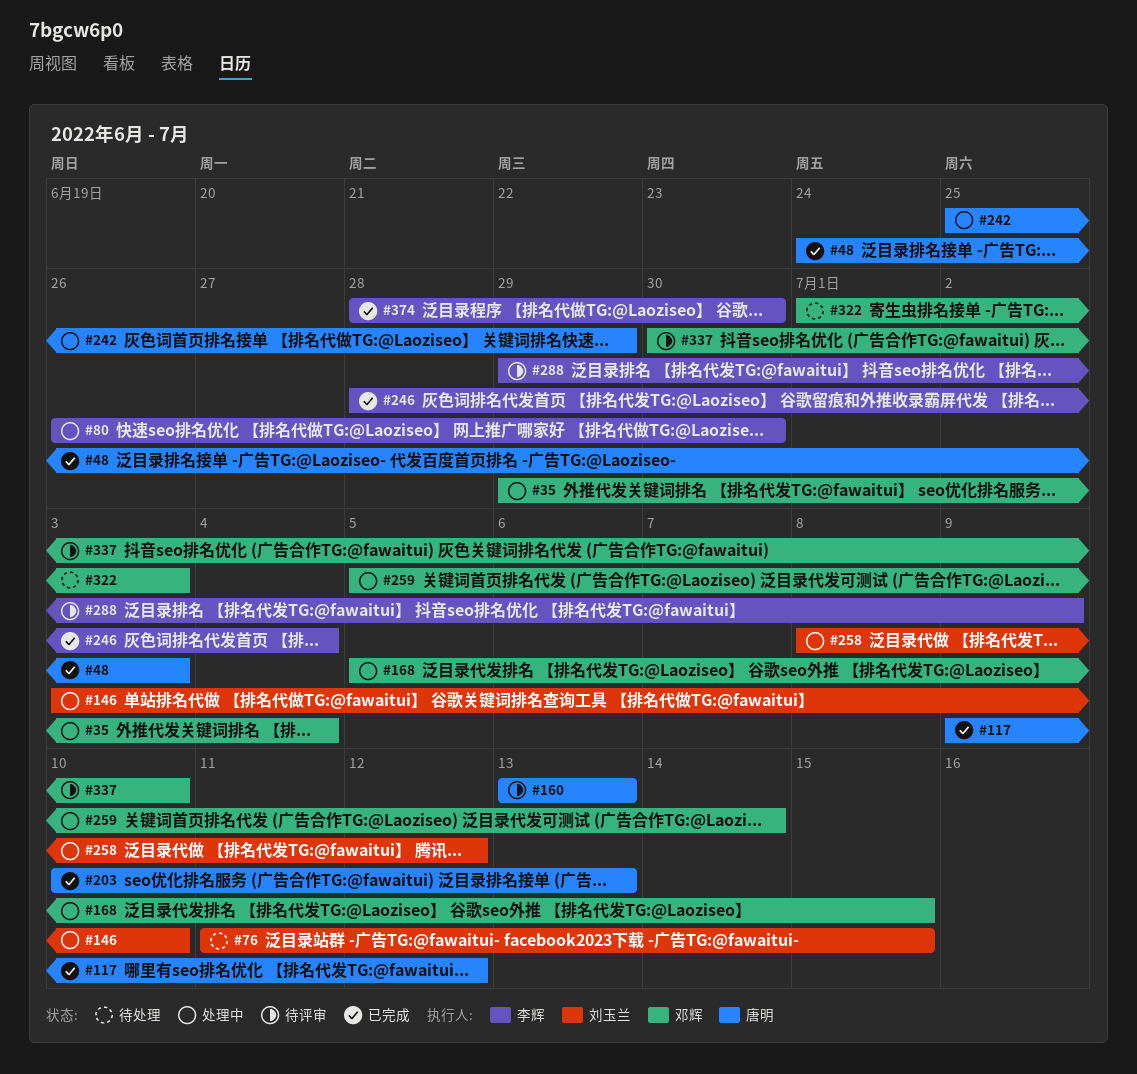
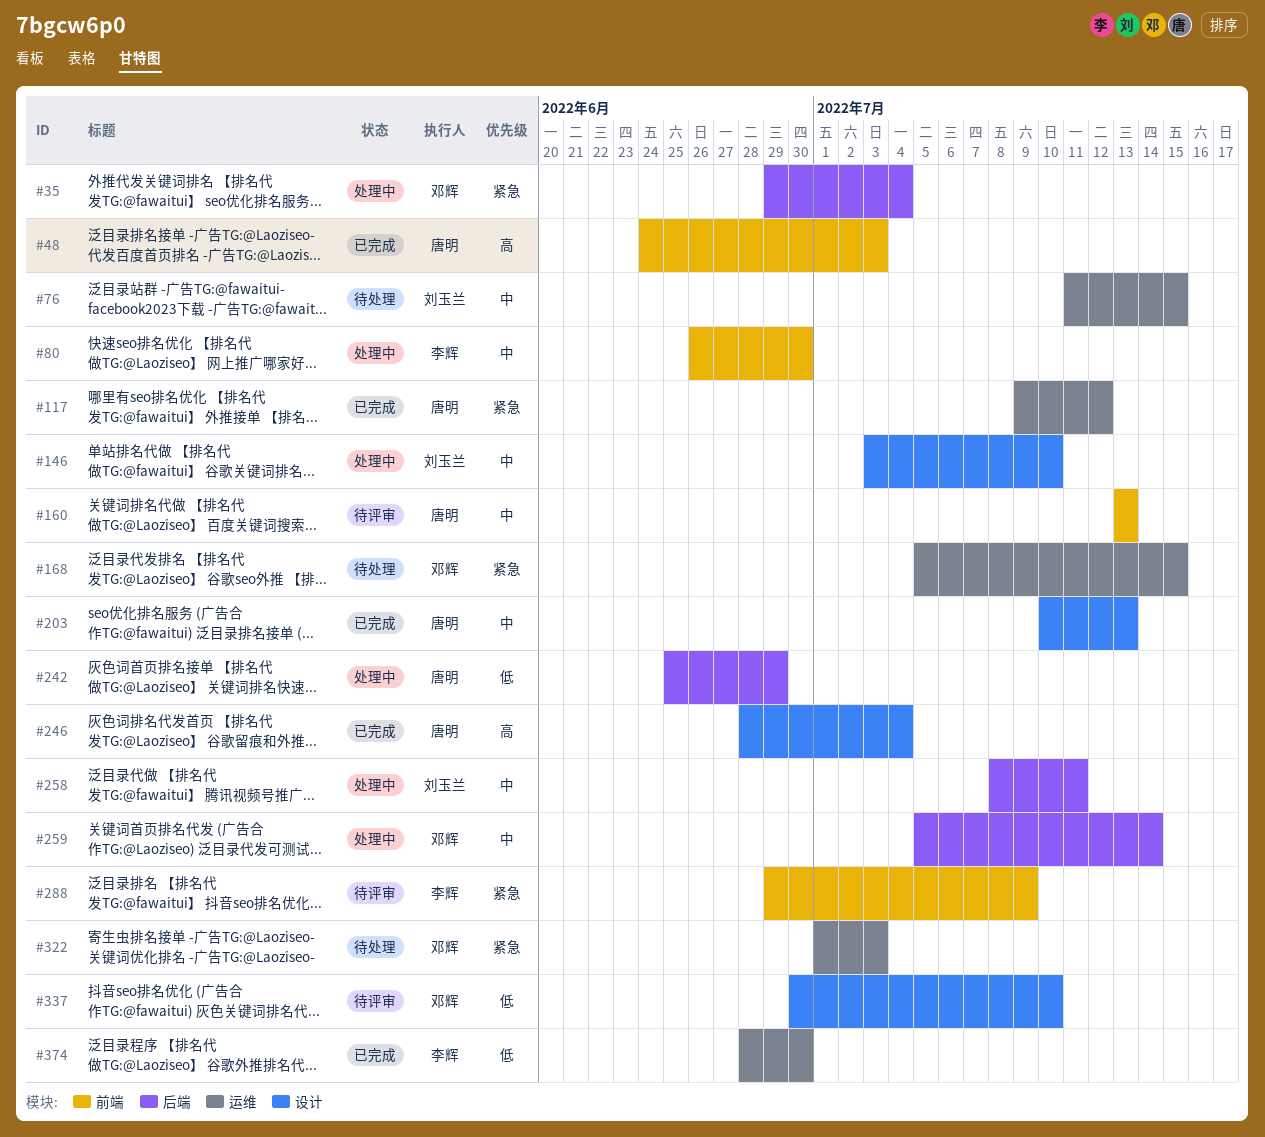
#168, status: 处理中 -> 待处理
#246, owner: 李辉 -> 唐明
#258, due: Jul 12 -> Jul 11

